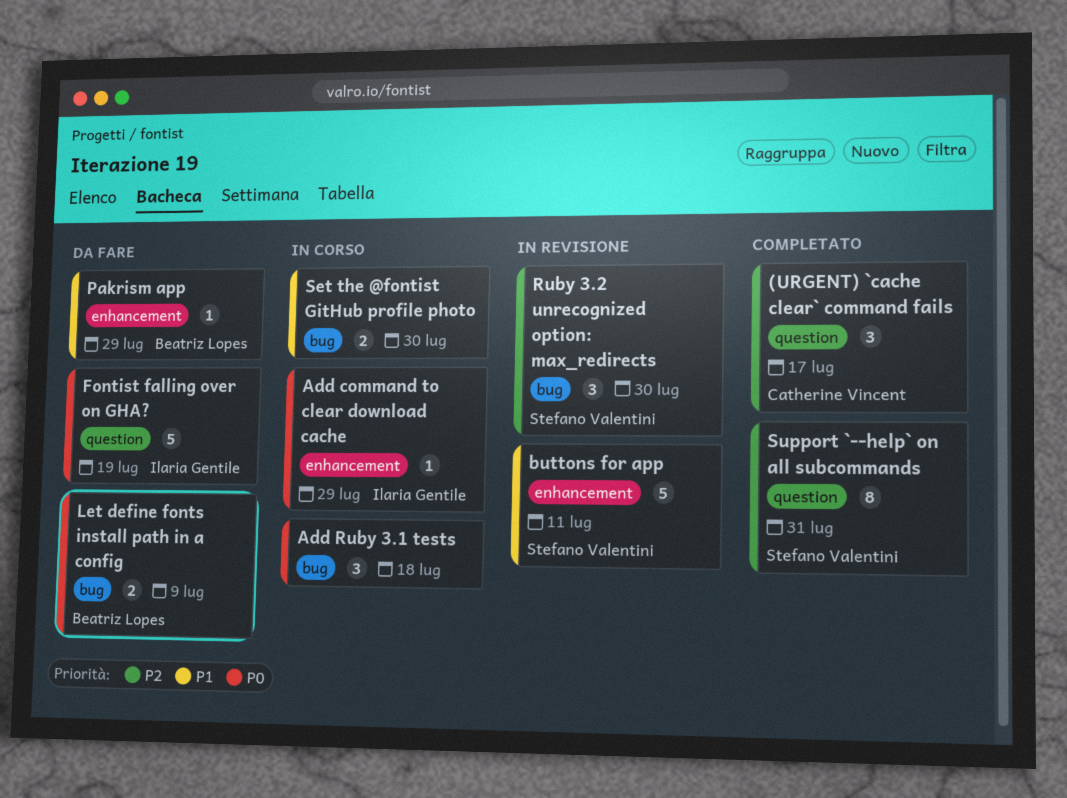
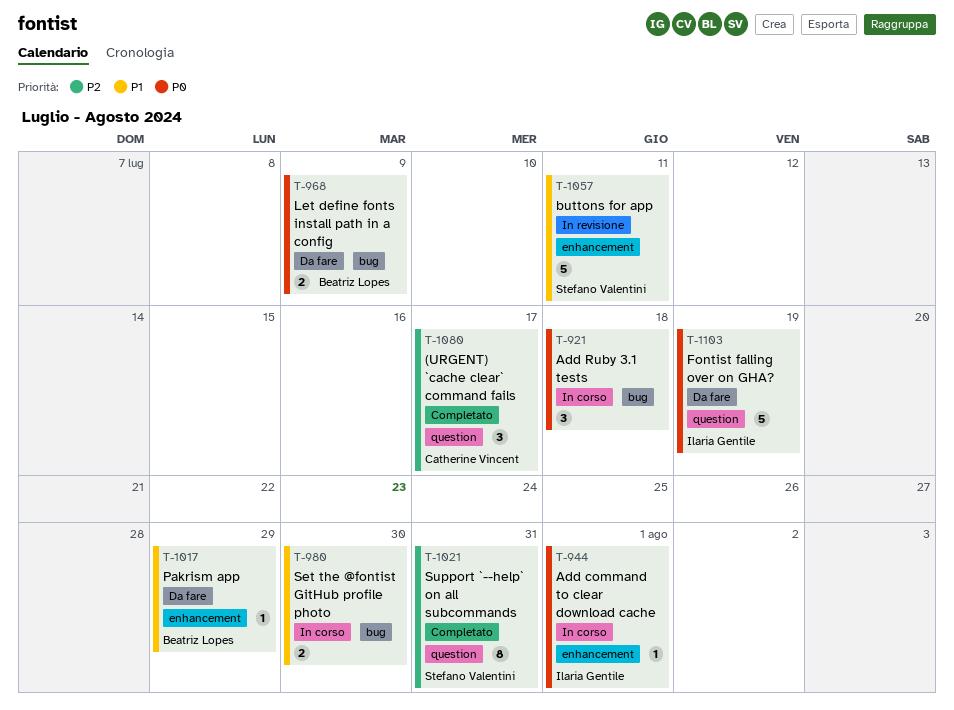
Add command to clear download cache, due: Jul 29 -> Aug 1
Ruby 3.2 unrecognized option: max_redirects: present -> none

